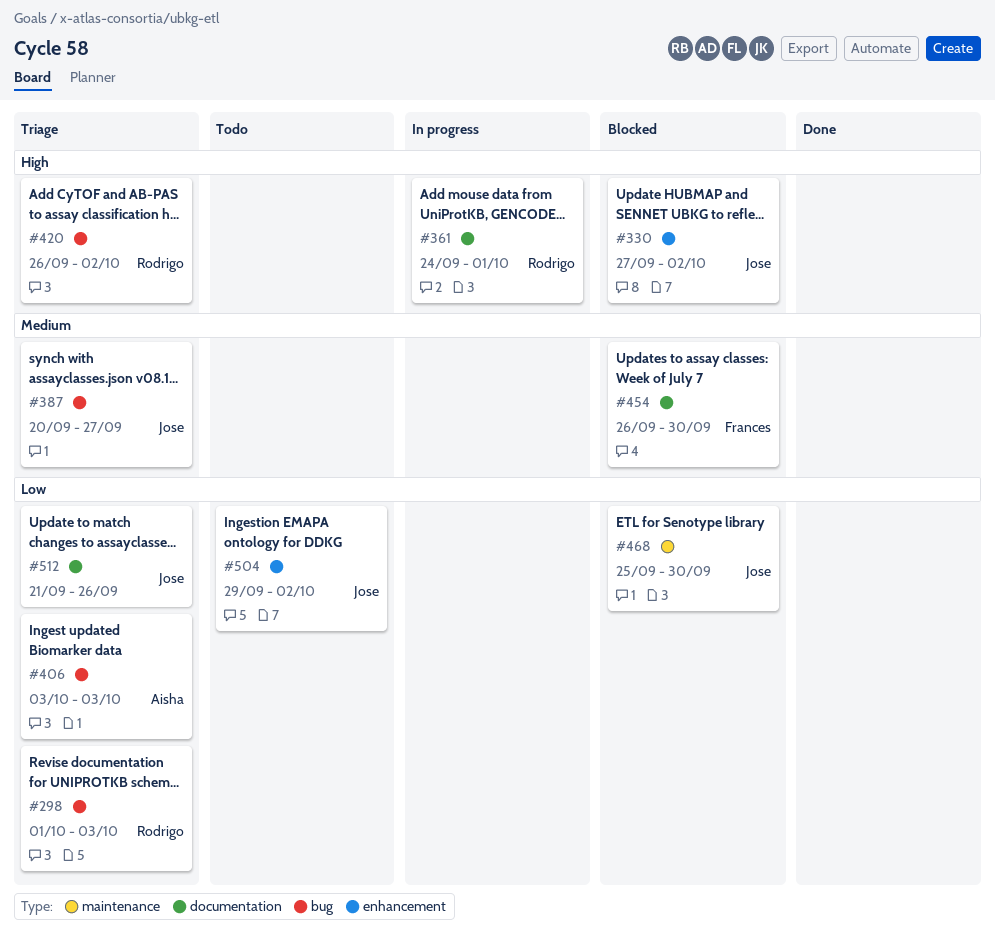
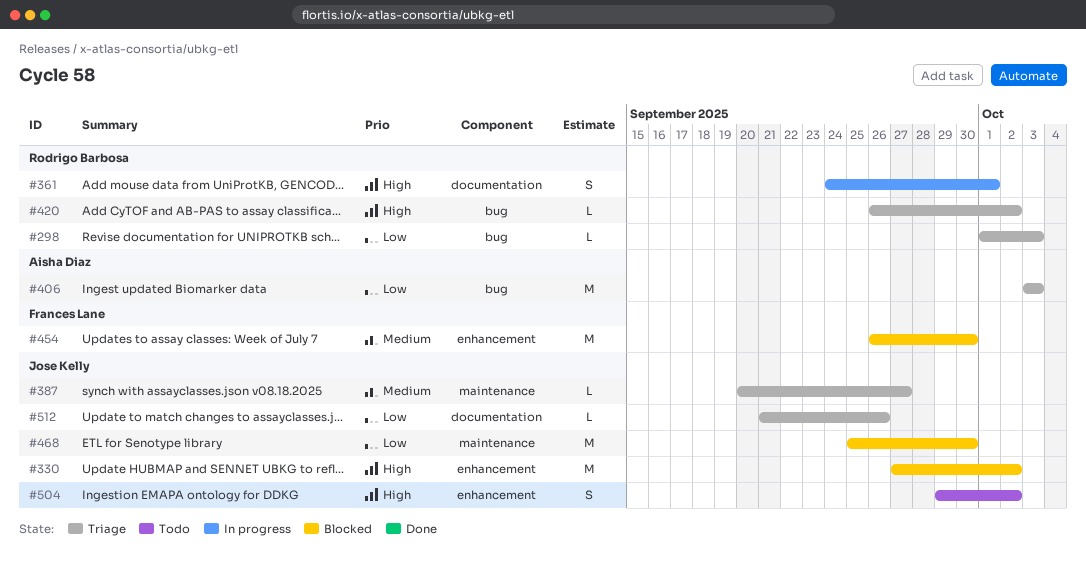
#387, label: bug -> maintenance
#454, label: documentation -> enhancement
#504, priority: Low -> High

